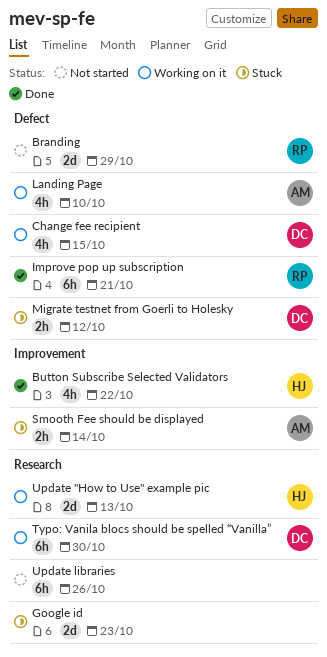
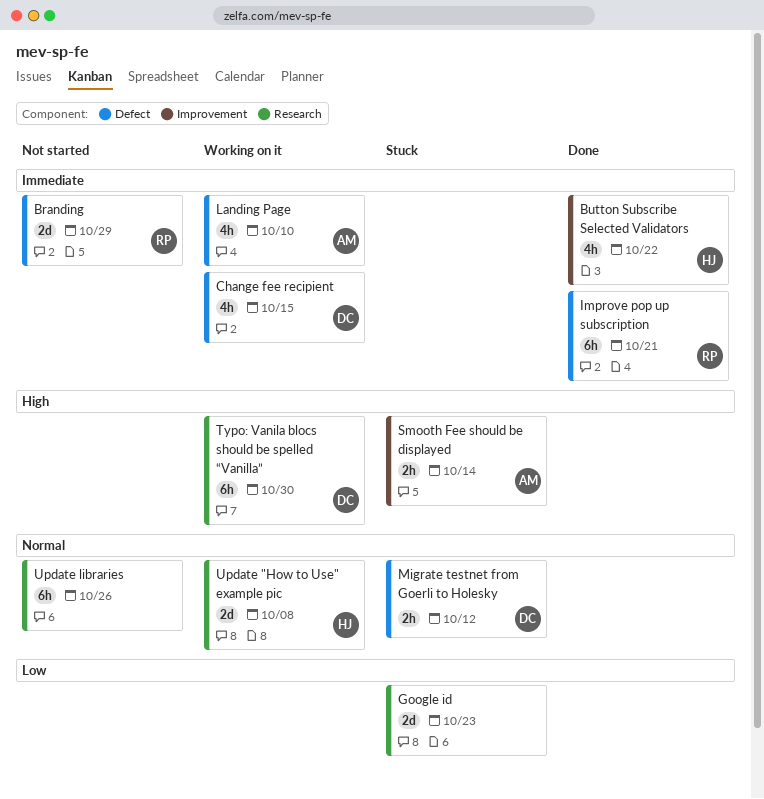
Update "How to Use" example pic, due: Oct 13 -> Oct 8

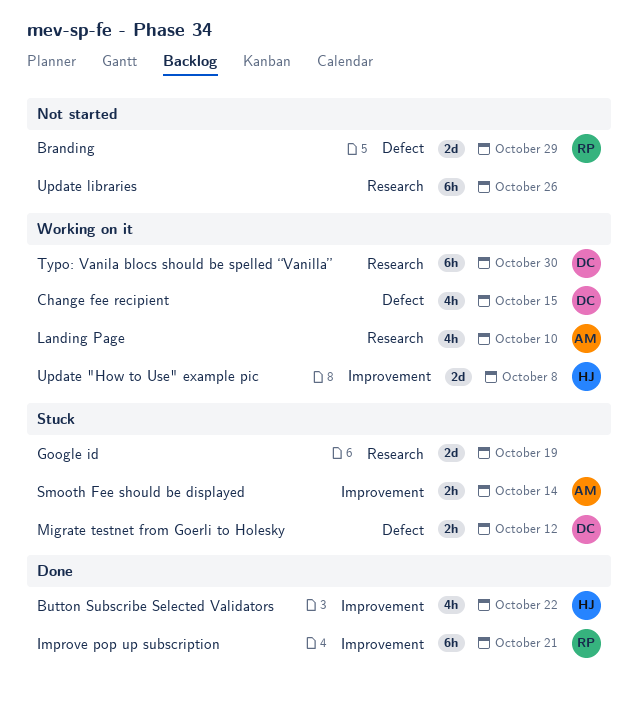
Google id, due: Oct 23 -> Oct 19
Improve pop up subscription, label: Defect -> Improvement
Landing Page, label: Defect -> Research
Update "How to Use" example pic, label: Research -> Improvement

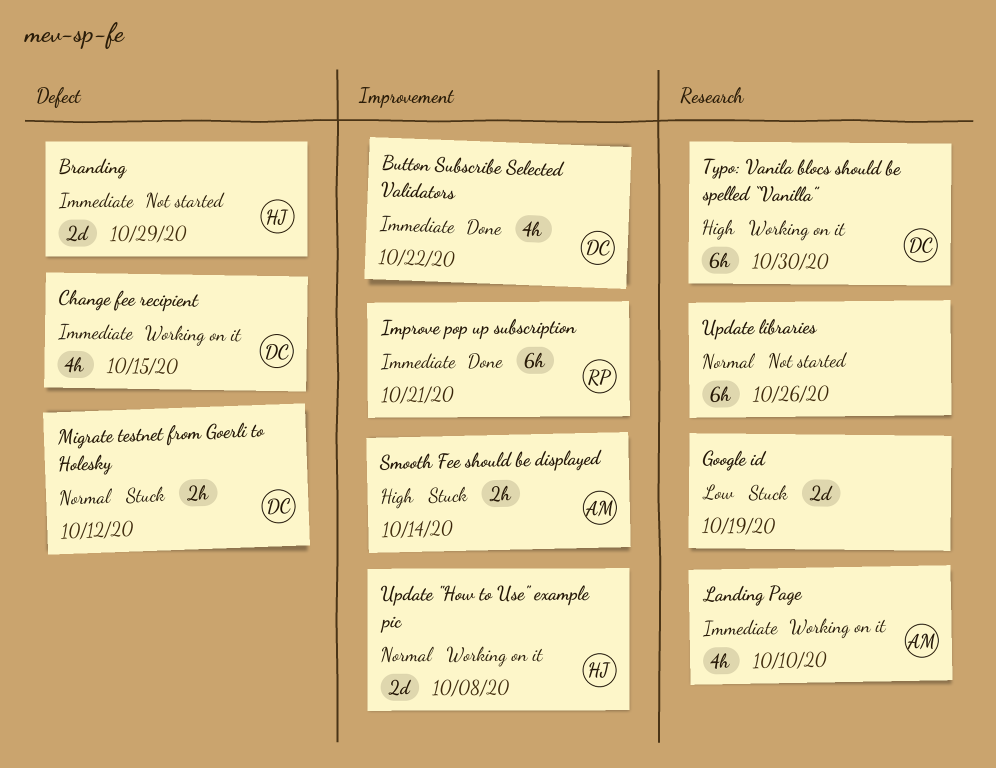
Branding, owner: RP -> HJ
Button Subscribe Selected Validators, owner: HJ -> DC

